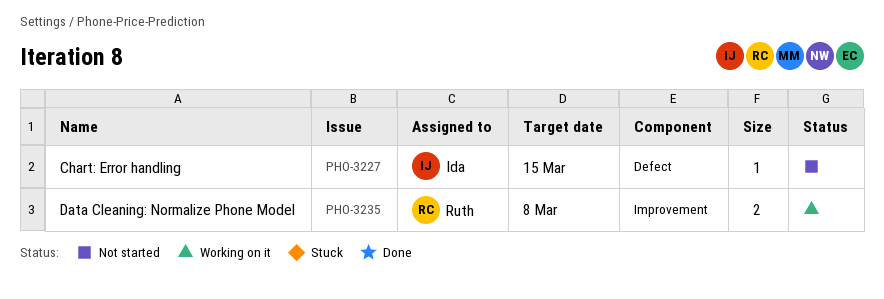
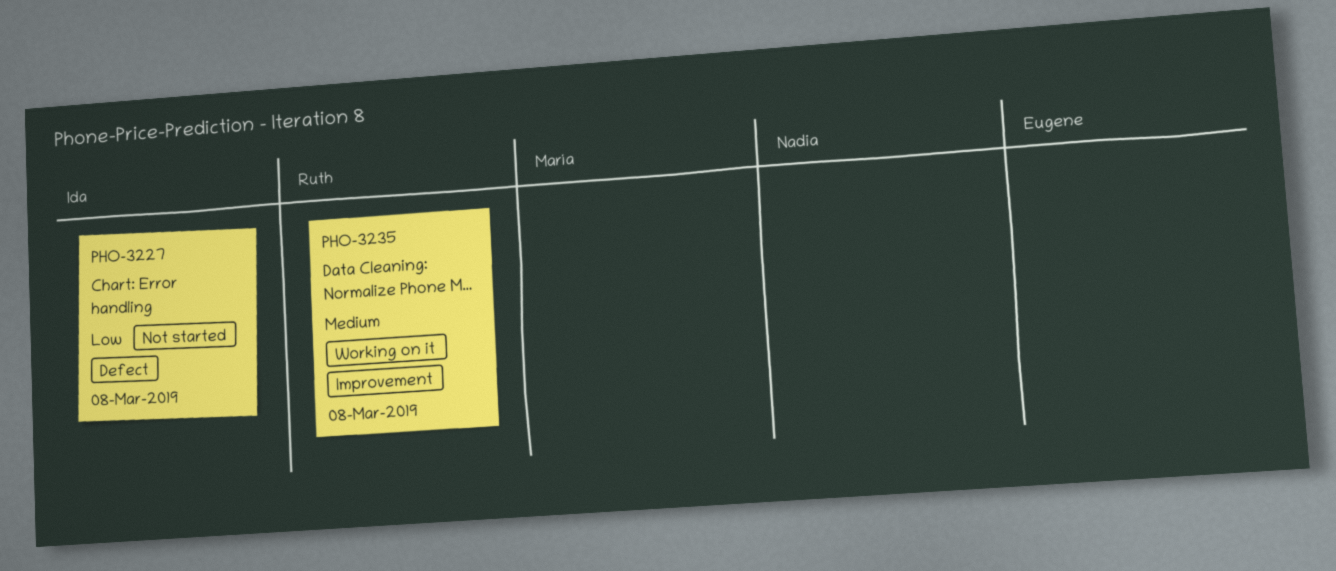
PHO-3227, due: Mar 15 -> Mar 8

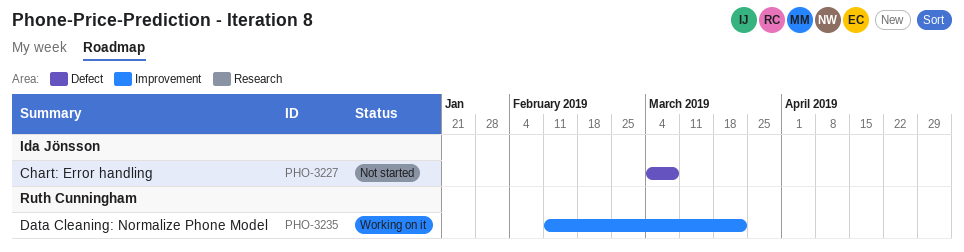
PHO-3235, due: Mar 8 -> Mar 22

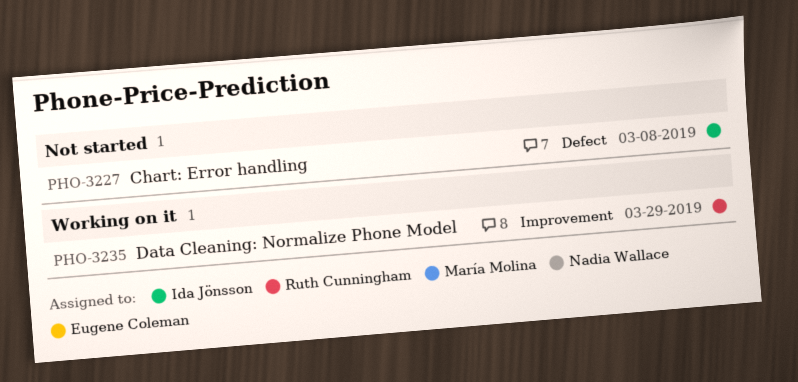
PHO-3235, due: Mar 22 -> Mar 29

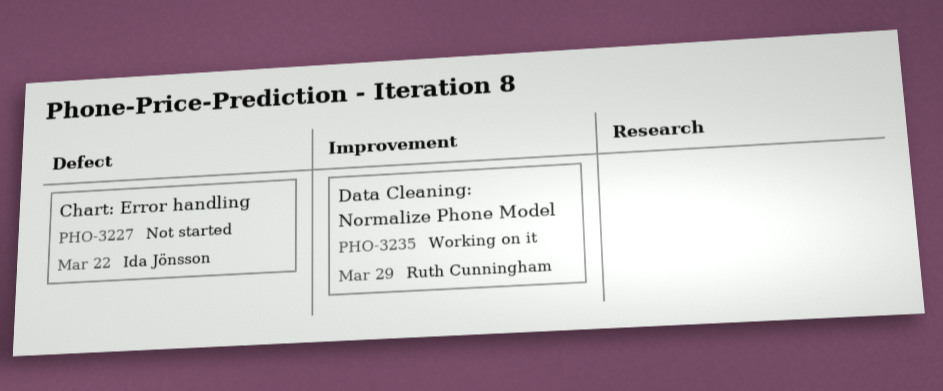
PHO-3227, due: Mar 8 -> Mar 22

